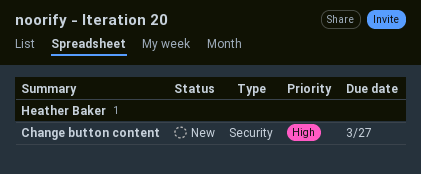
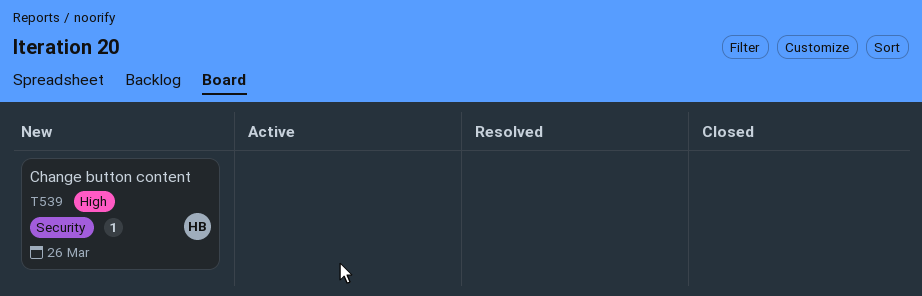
Change button content, due: Mar 27 -> Mar 26

